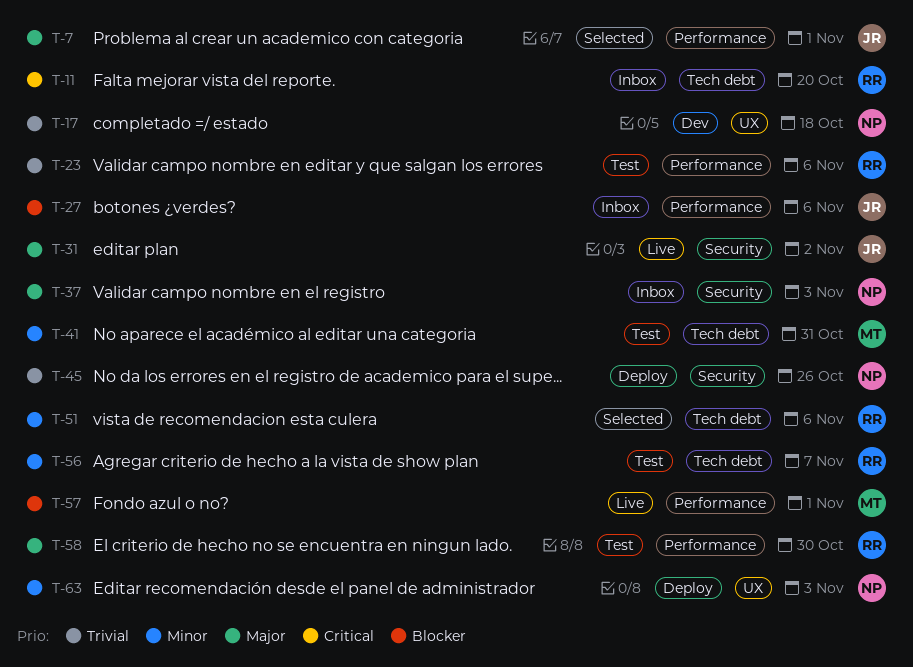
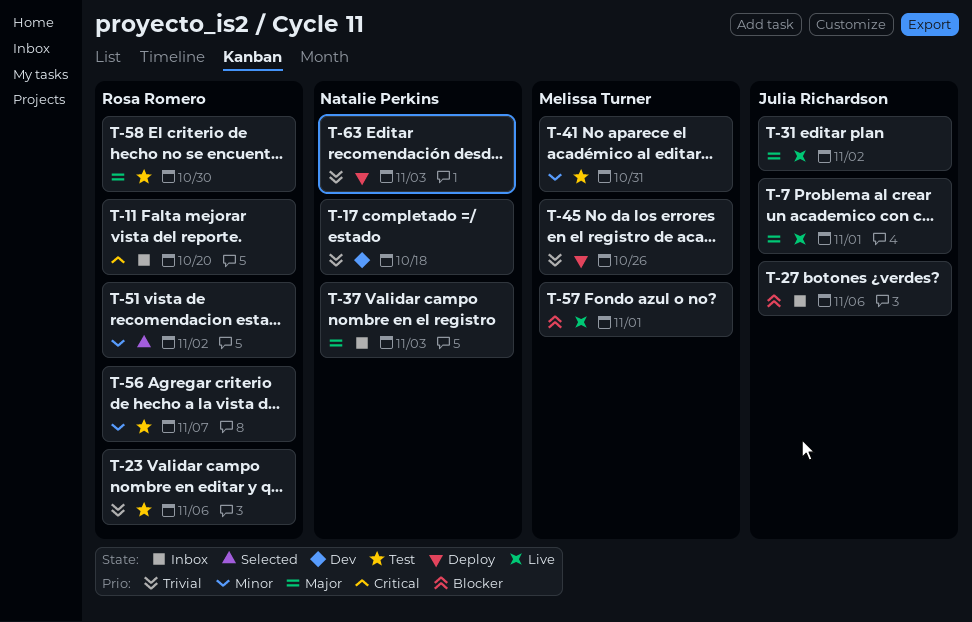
T-7, status: Selected -> Live
T-45, owner: Natalie Perkins -> Melissa Turner
T-51, due: Nov 6 -> Nov 2
T-63, priority: Minor -> Trivial

